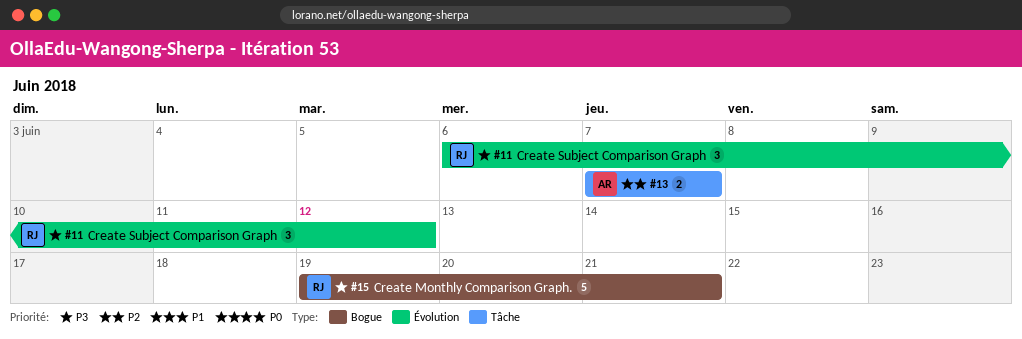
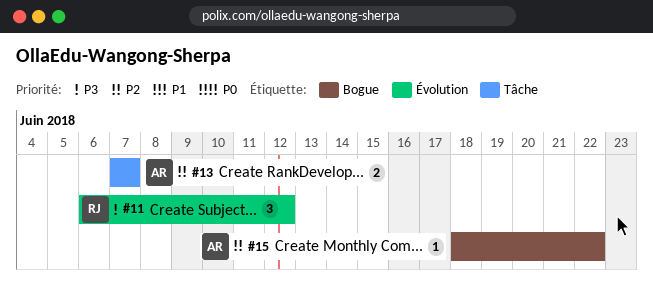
#15, owner: RJ -> AR
#15, priority: P3 -> P2
#15, estimate: 5 -> 1
#15, start: Jun 19 -> Jun 18
#15, due: Jun 21 -> Jun 22

